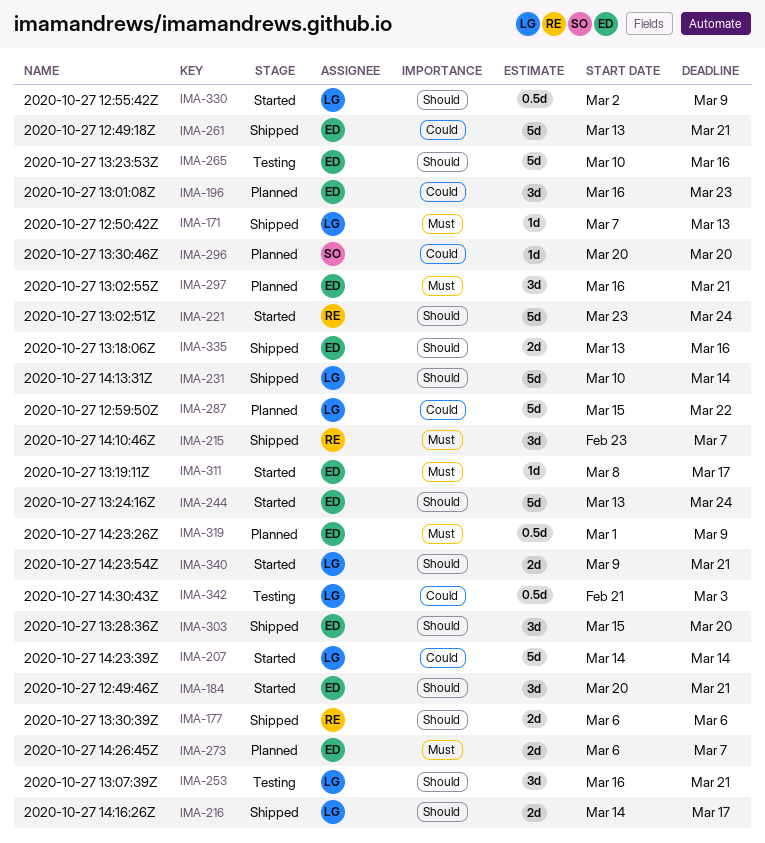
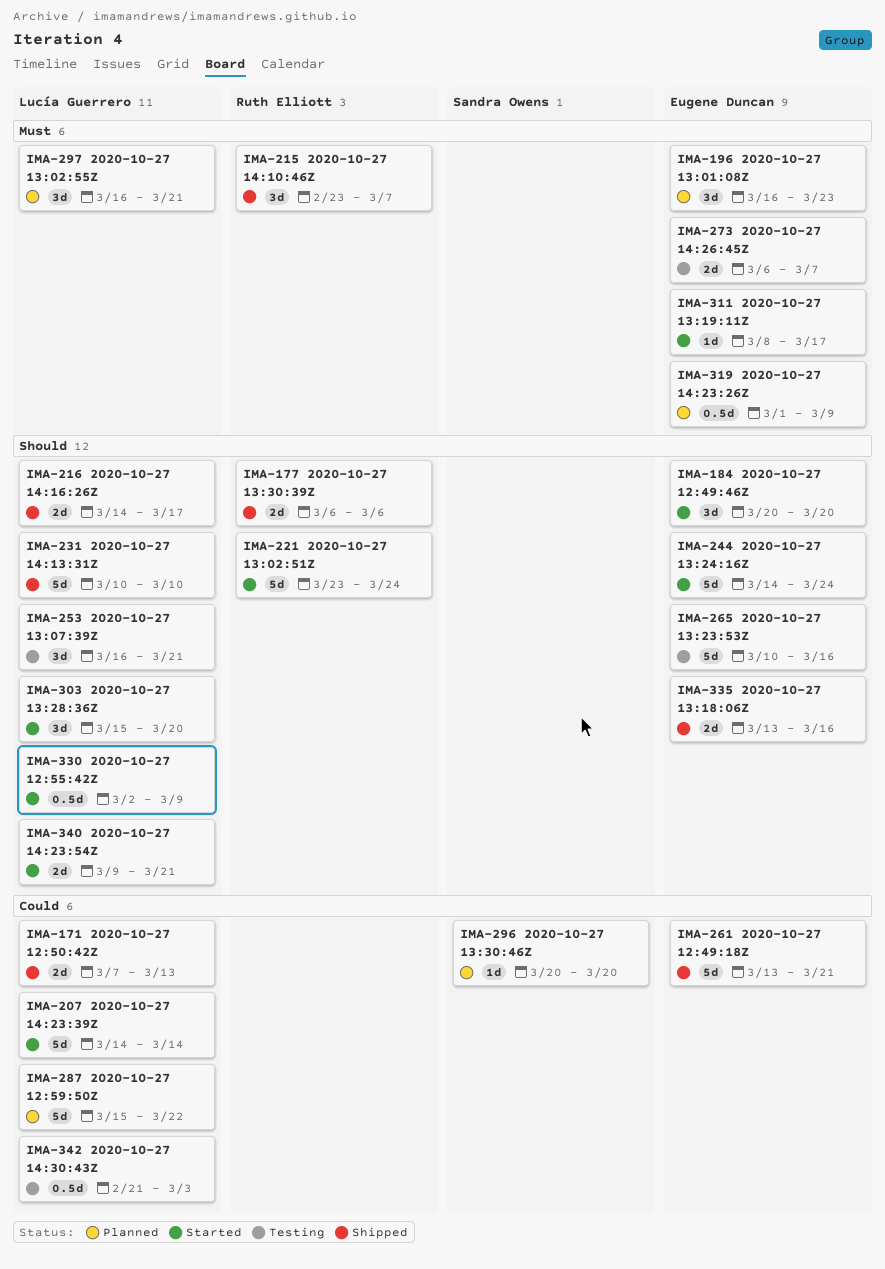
IMA-171, priority: Must -> Could
IMA-171, estimate: 1d -> 2d
IMA-184, due: Mar 21 -> Mar 20
IMA-196, priority: Could -> Must
IMA-231, due: Mar 14 -> Mar 10
IMA-244, start: Mar 13 -> Mar 14
IMA-273, status: Planned -> Testing
IMA-297, owner: Eugene Duncan -> Lucía Guerrero
IMA-303, status: Shipped -> Started
IMA-303, owner: Eugene Duncan -> Lucía Guerrero

